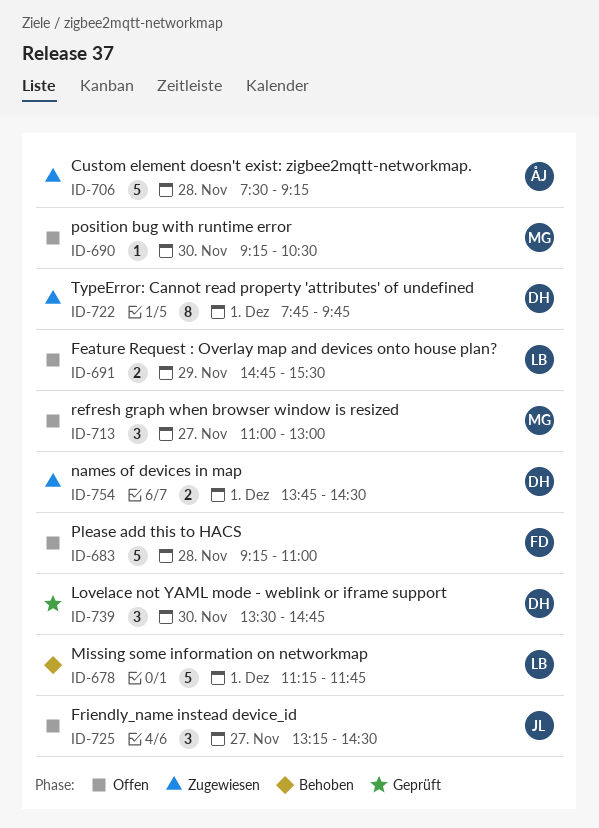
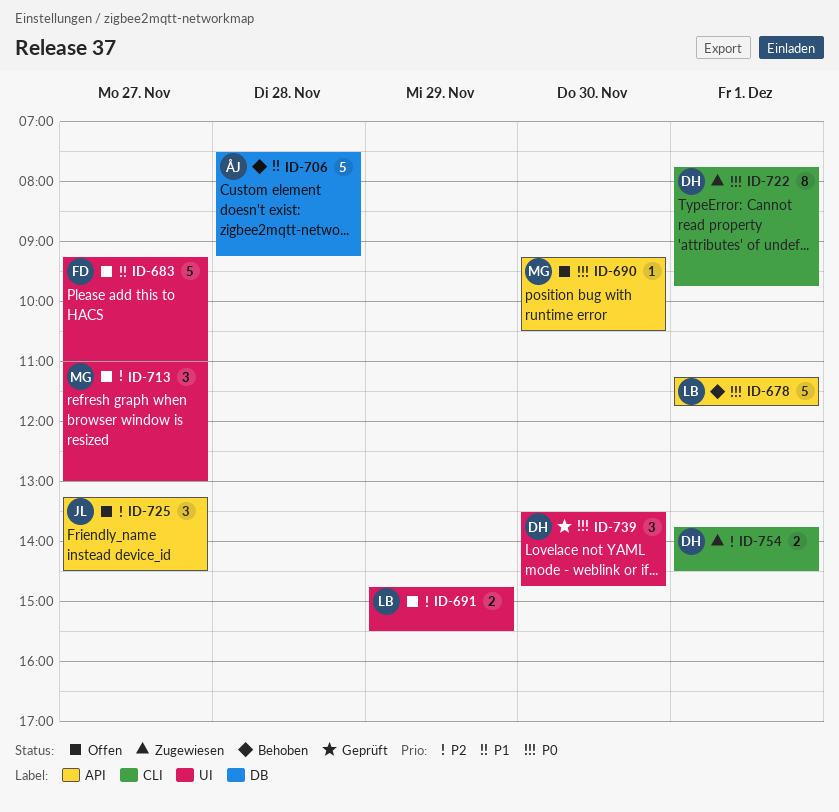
ID-683, day: Nov 28 -> Nov 27
ID-706, status: Zugewiesen -> Behoben

